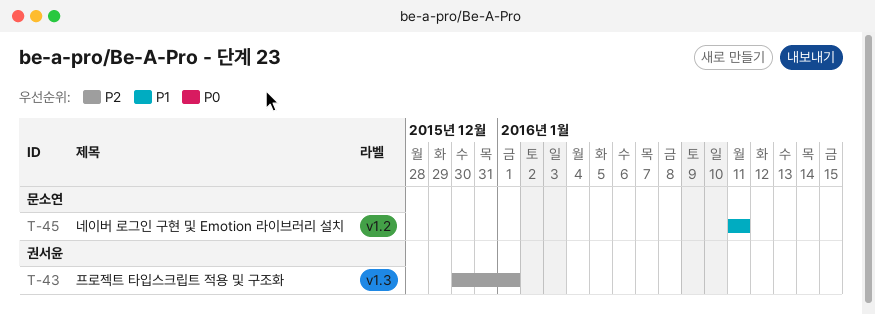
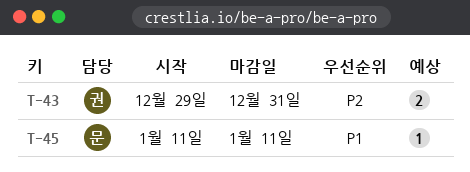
T-43, start: Dec 30 -> Dec 29
T-43, due: Jan 1 -> Dec 31

